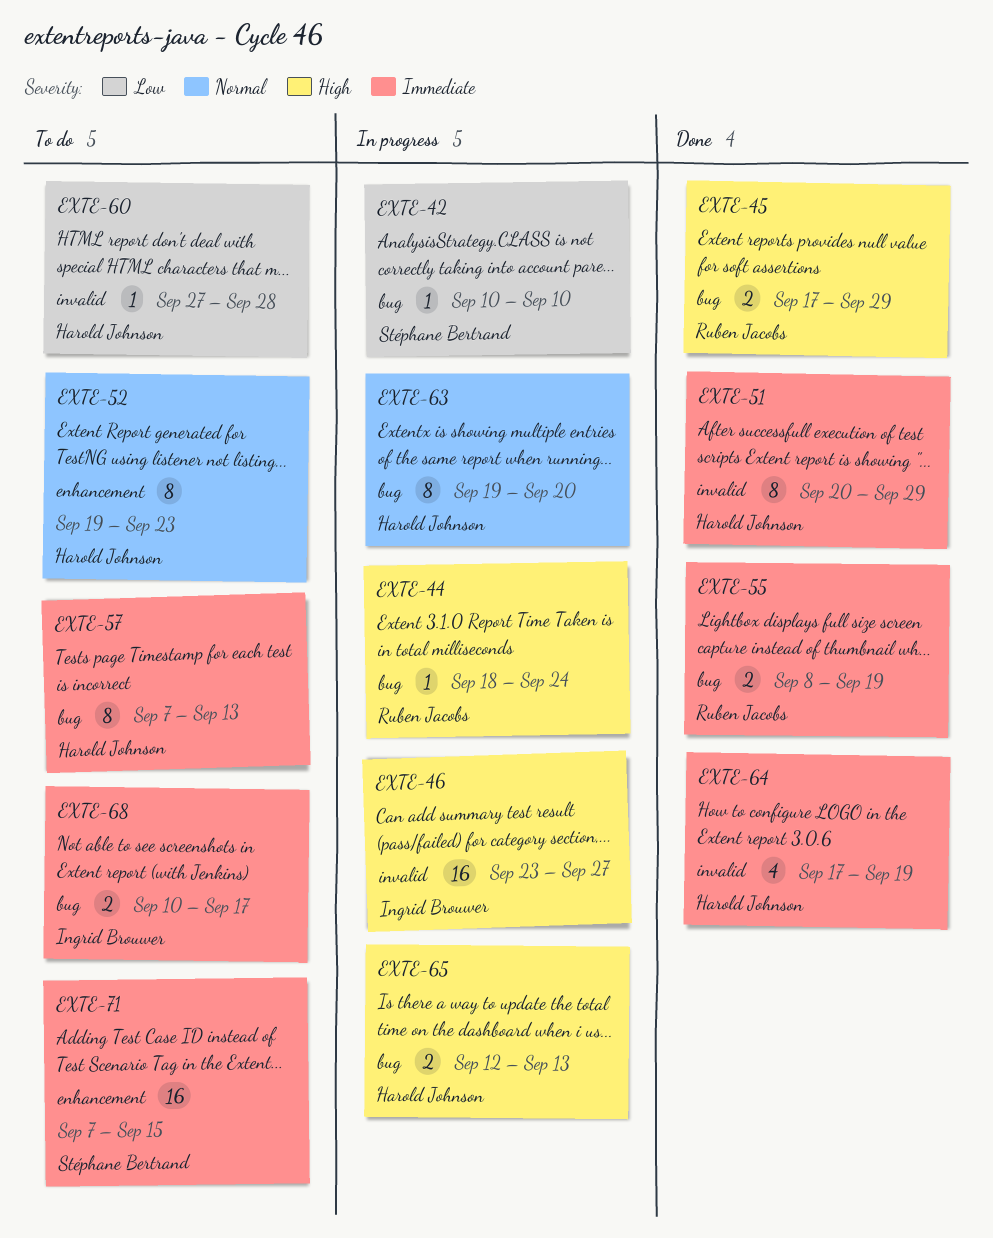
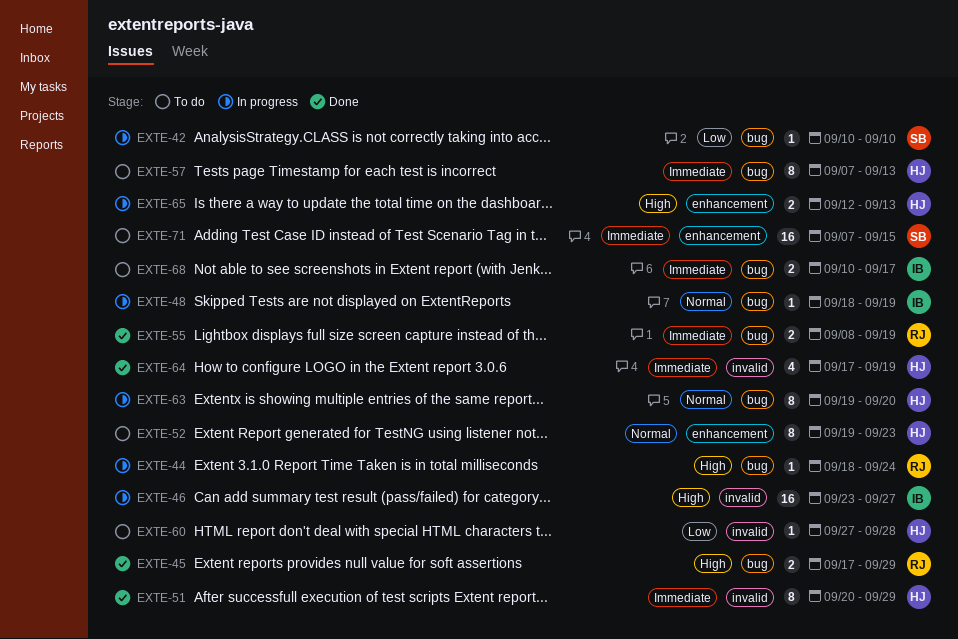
EXTE-48: none -> present
EXTE-65, label: bug -> enhancement

